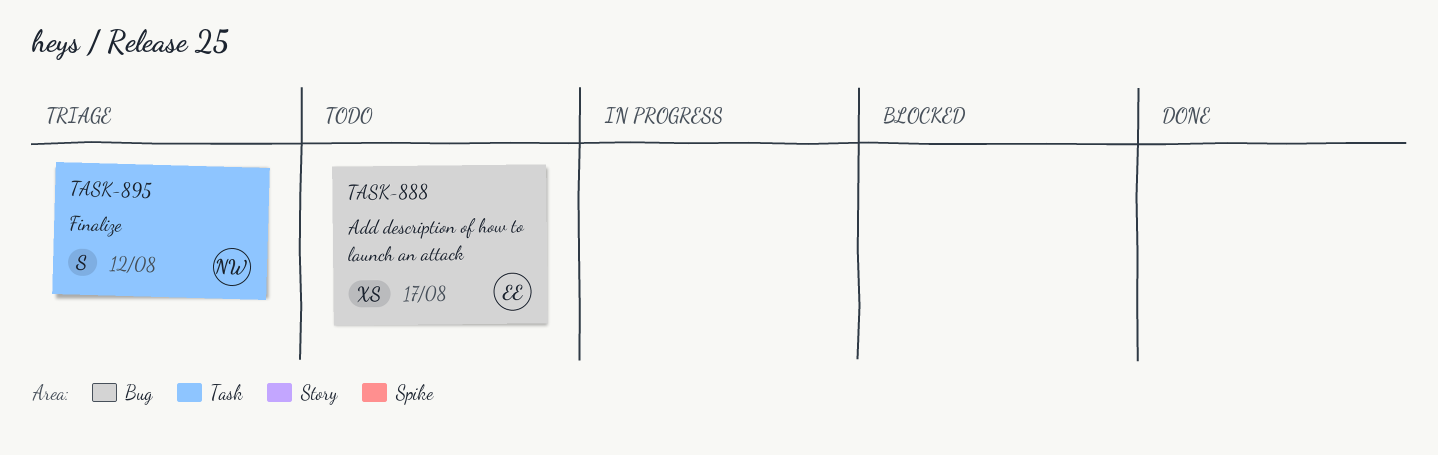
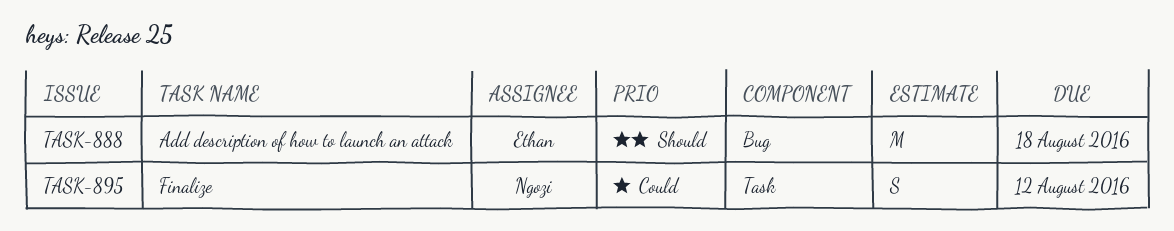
TASK-888, estimate: XS -> M
TASK-888, due: Aug 17 -> Aug 18

